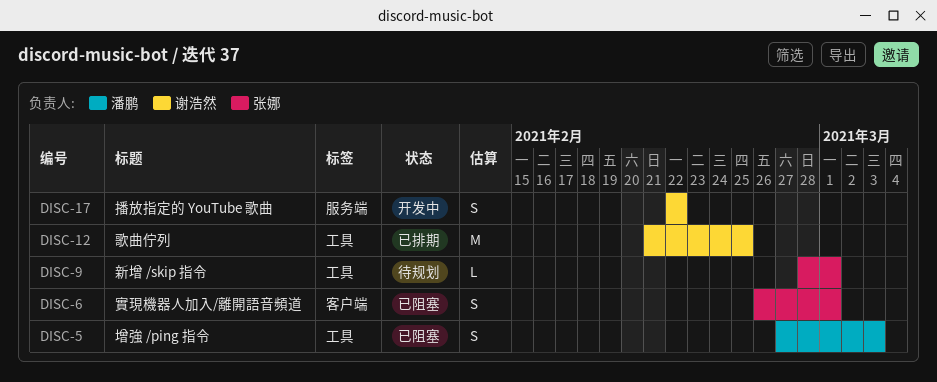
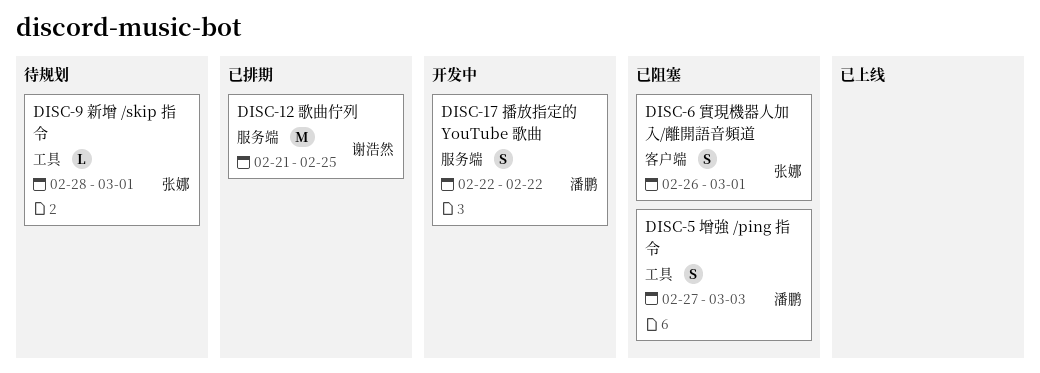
DISC-12, label: 工具 -> 服务端
DISC-17, owner: 谢浩然 -> 潘鹏

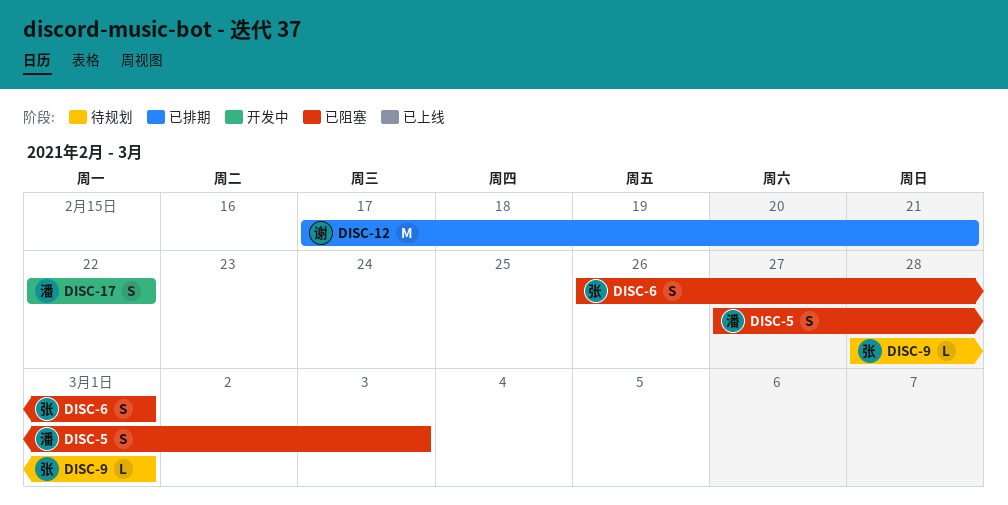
DISC-12, start: Feb 21 -> Feb 17
DISC-12, due: Feb 25 -> Feb 21

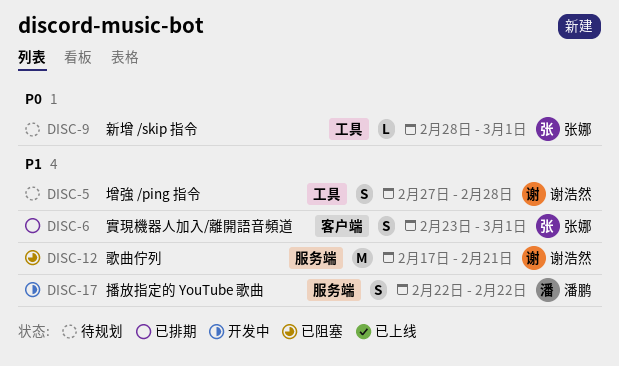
DISC-5, status: 已阻塞 -> 待规划
DISC-5, owner: 潘鹏 -> 谢浩然
DISC-5, due: Mar 3 -> Feb 28
DISC-6, status: 已阻塞 -> 已排期
DISC-6, start: Feb 26 -> Feb 23
DISC-12, status: 已排期 -> 已阻塞

